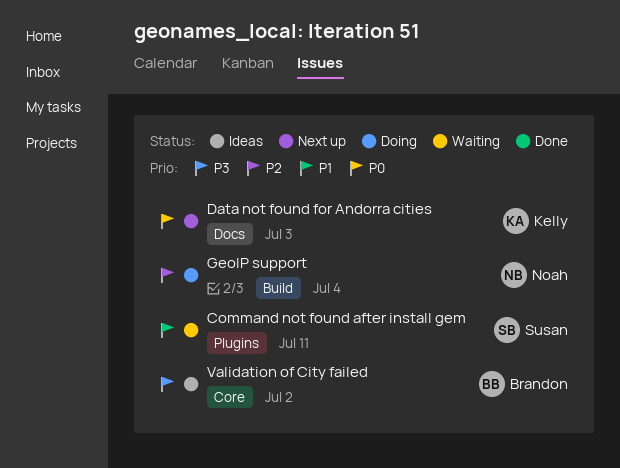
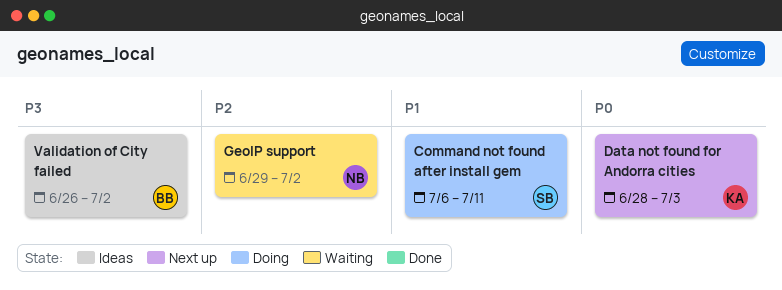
Command not found after install gem, status: Waiting -> Doing
GeoIP support, status: Doing -> Waiting
GeoIP support, due: Jul 4 -> Jul 2

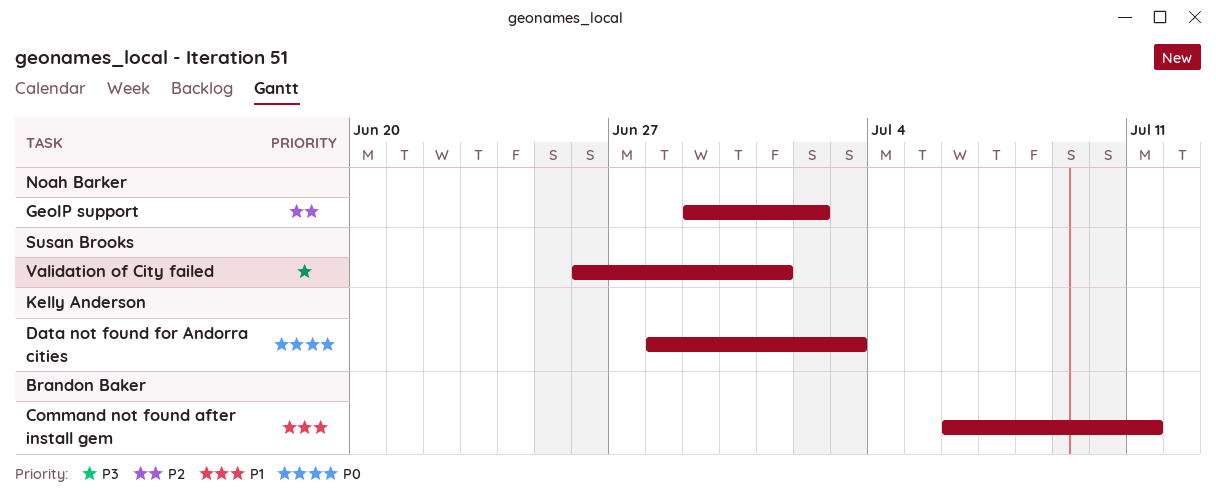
Command not found after install gem, owner: Susan Brooks -> Brandon Baker
Validation of City failed, owner: Brandon Baker -> Susan Brooks
Validation of City failed, due: Jul 2 -> Jul 1

